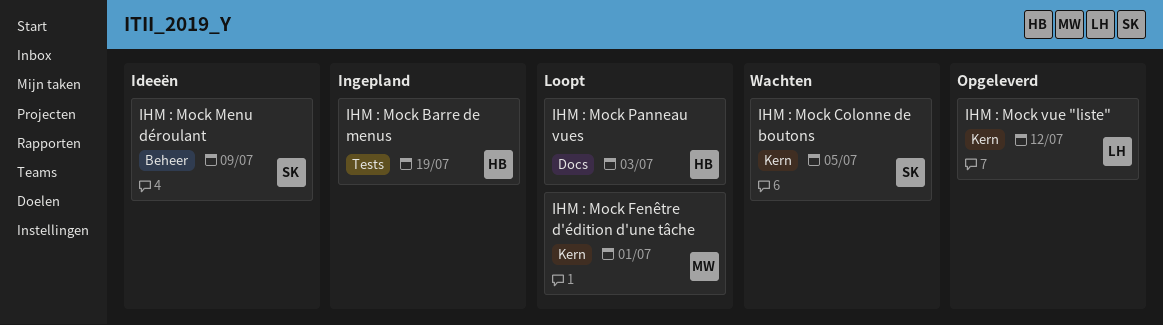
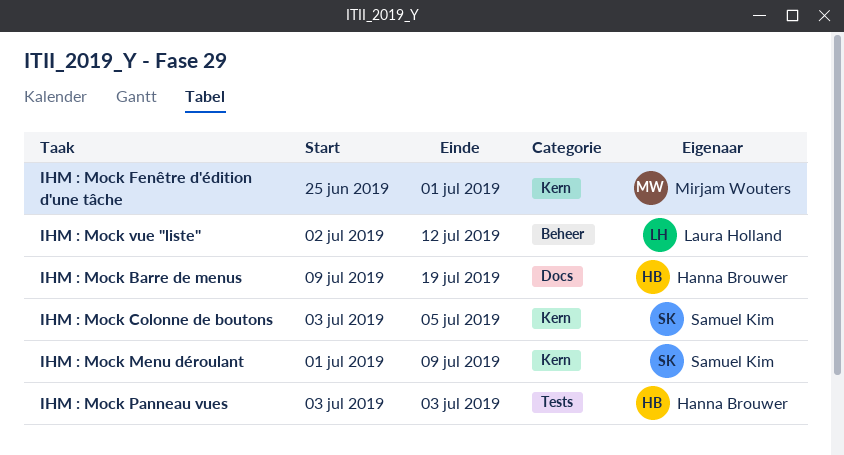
IHM : Mock Barre de menus, label: Tests -> Docs
IHM : Mock Menu déroulant, label: Beheer -> Kern
IHM : Mock Panneau vues, label: Docs -> Tests
IHM : Mock vue "liste", label: Kern -> Beheer

